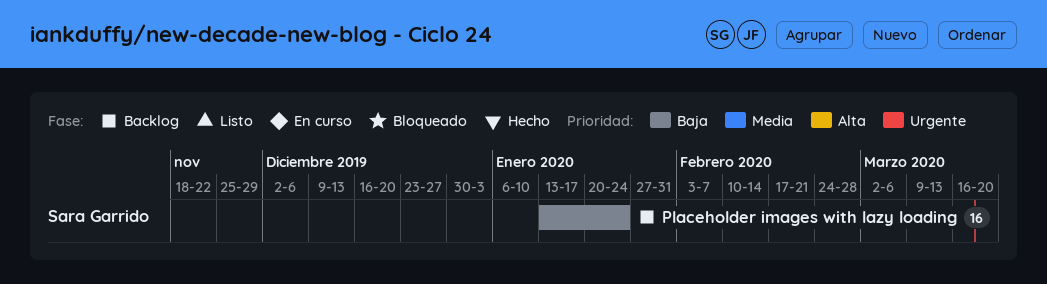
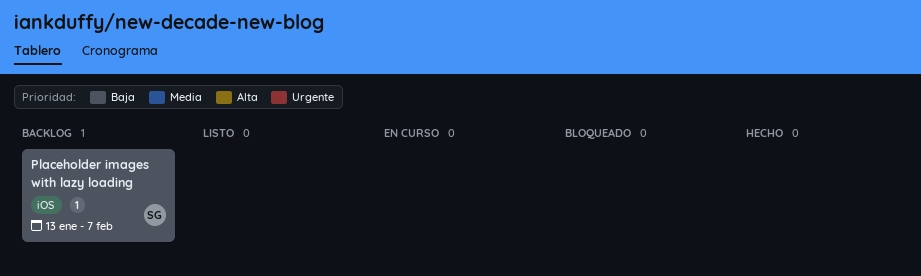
Placeholder images with lazy loading, estimate: 16 -> 1
Placeholder images with lazy loading, due: Jan 24 -> Feb 7

